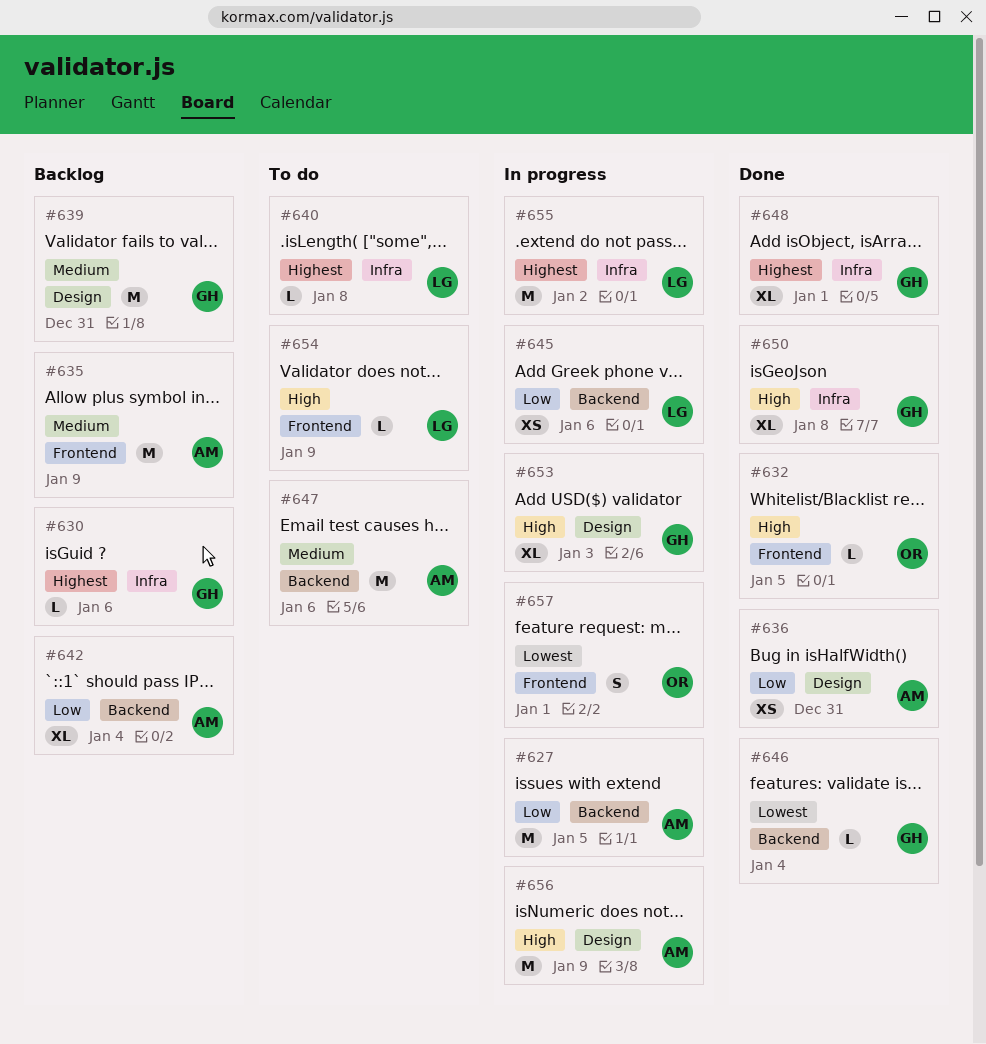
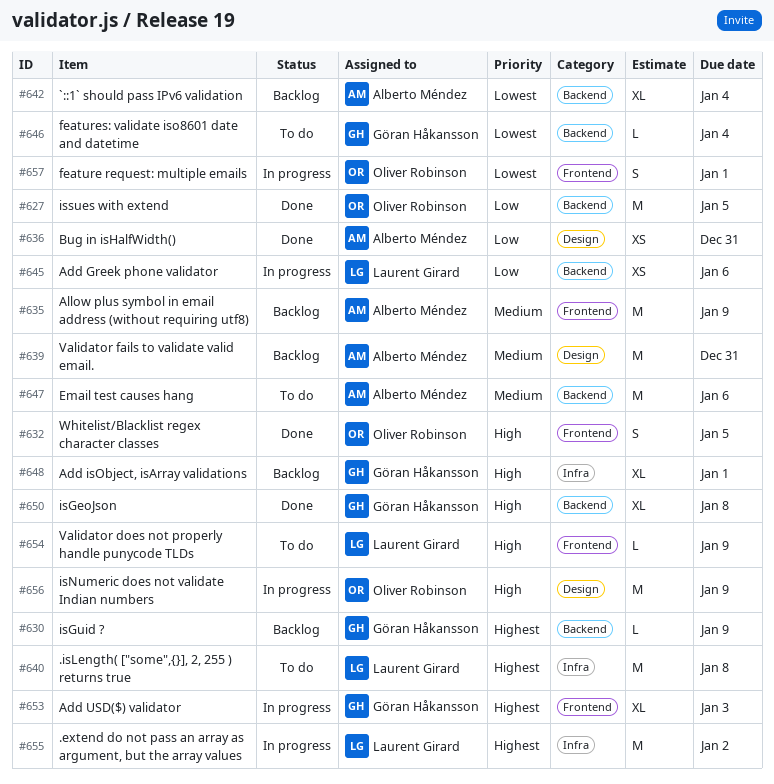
#627, status: In progress -> Done
#627, owner: Alberto Méndez -> Oliver Robinson
#630, label: Infra -> Backend
#630, due: Jan 6 -> Jan 9
#632, estimate: L -> S
#639, owner: Göran Håkansson -> Alberto Méndez
#640, estimate: L -> M
#642, priority: Low -> Lowest
#646, status: Done -> To do
#648, status: Done -> Backlog
#648, priority: Highest -> High
#650, label: Infra -> Backend
#653, priority: High -> Highest
#653, label: Design -> Frontend
#656, owner: Alberto Méndez -> Oliver Robinson

